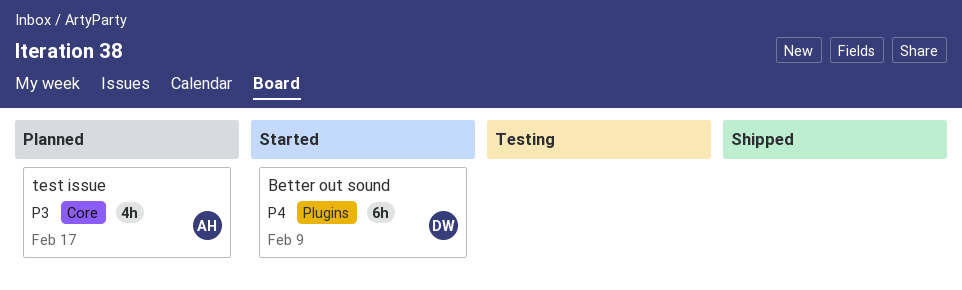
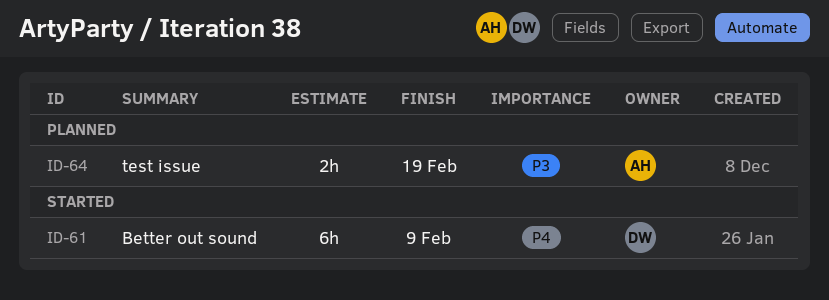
test issue, estimate: 4h -> 2h
test issue, due: Feb 17 -> Feb 19

